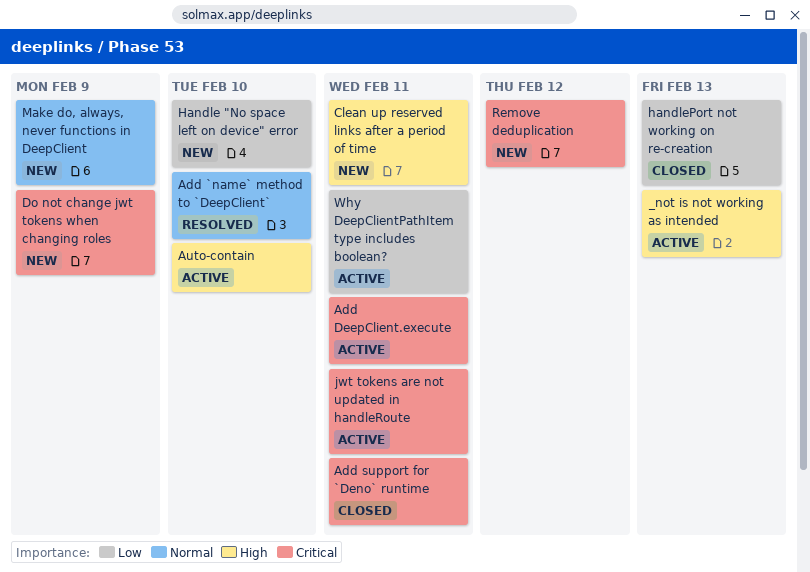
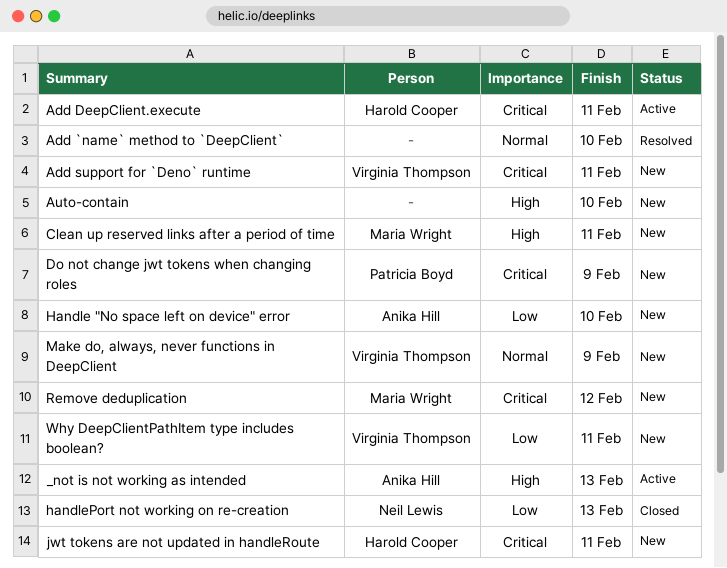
Add support for `Deno` runtime, status: Closed -> New
Auto-contain, status: Active -> New
jwt tokens are not updated in handleRoute, status: Active -> New
Why DeepClientPathItem type includes boolean?, status: Active -> New

